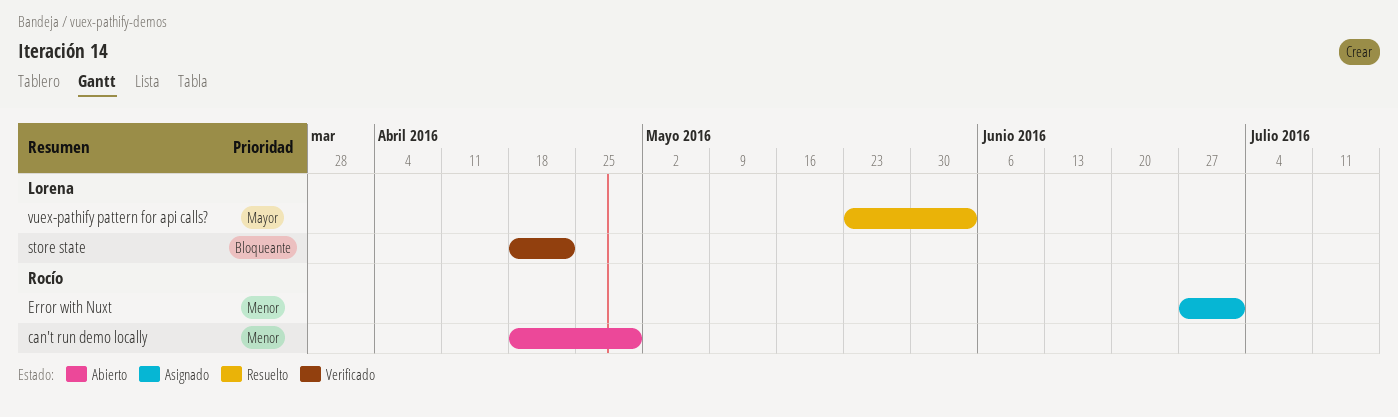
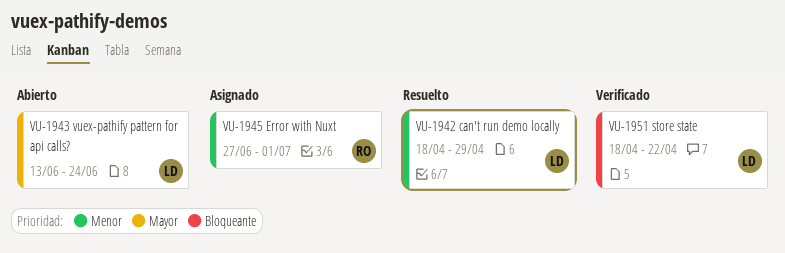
can't run demo locally, status: Abierto -> Resuelto
can't run demo locally, owner: Rocío -> Lorena
vuex-pathify pattern for api calls?, status: Resuelto -> Abierto
vuex-pathify pattern for api calls?, start: May 23 -> Jun 13
vuex-pathify pattern for api calls?, due: Jun 3 -> Jun 24

